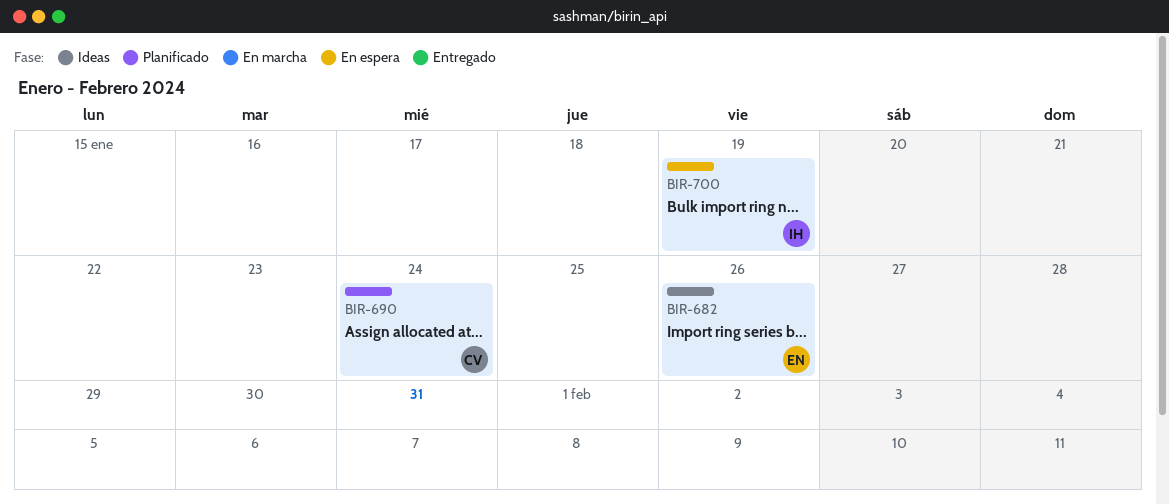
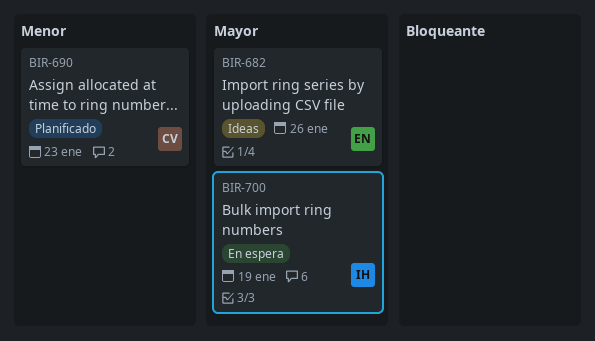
BIR-690, due: Jan 24 -> Jan 23

